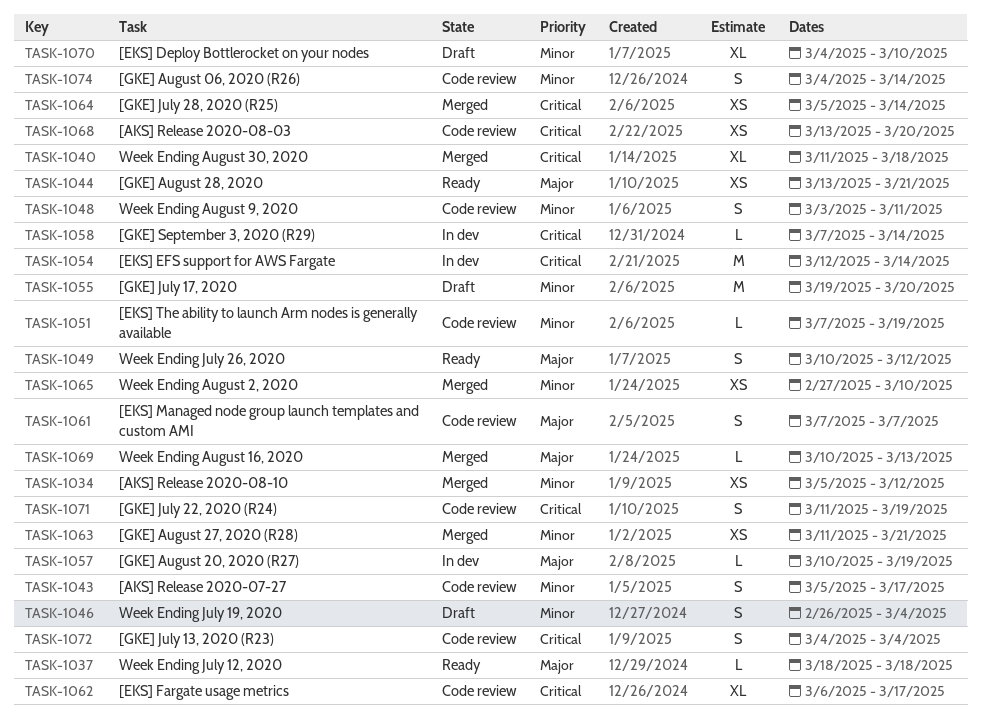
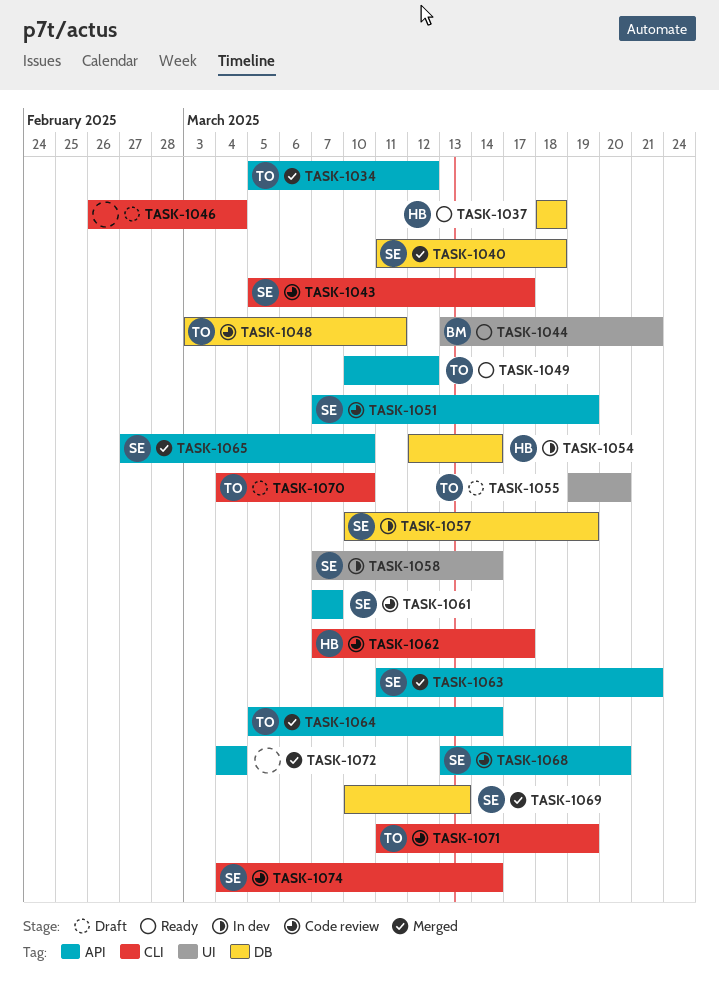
TASK-1062, start: Mar 6 -> Mar 7
TASK-1072, status: Code review -> Merged

